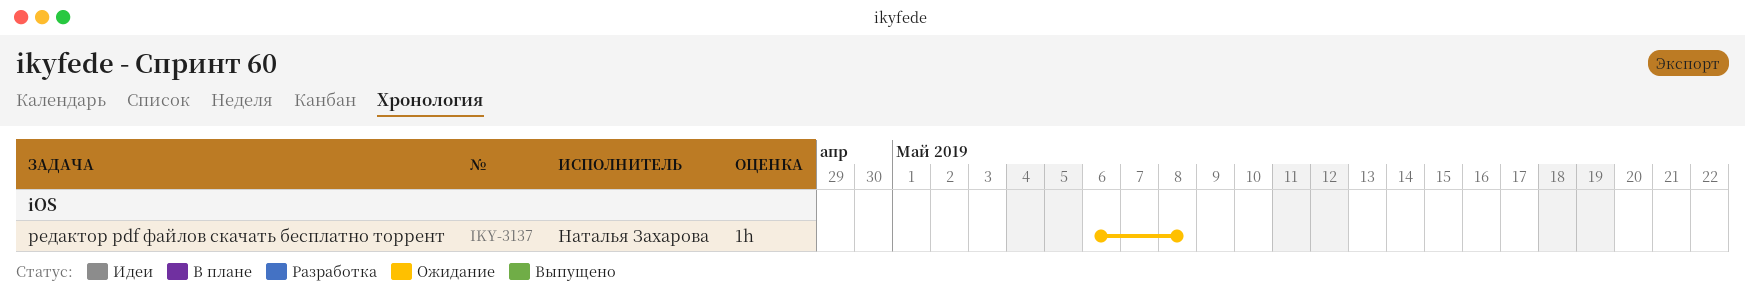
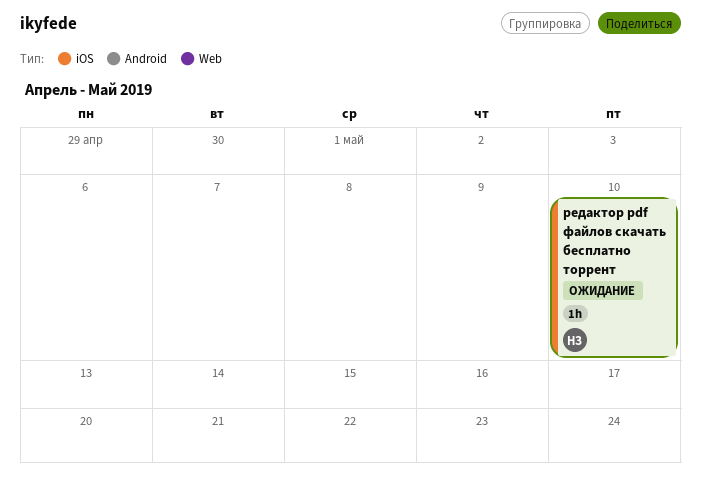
редактор pdf файлов скачать бесплатно торрент, due: May 8 -> May 10

